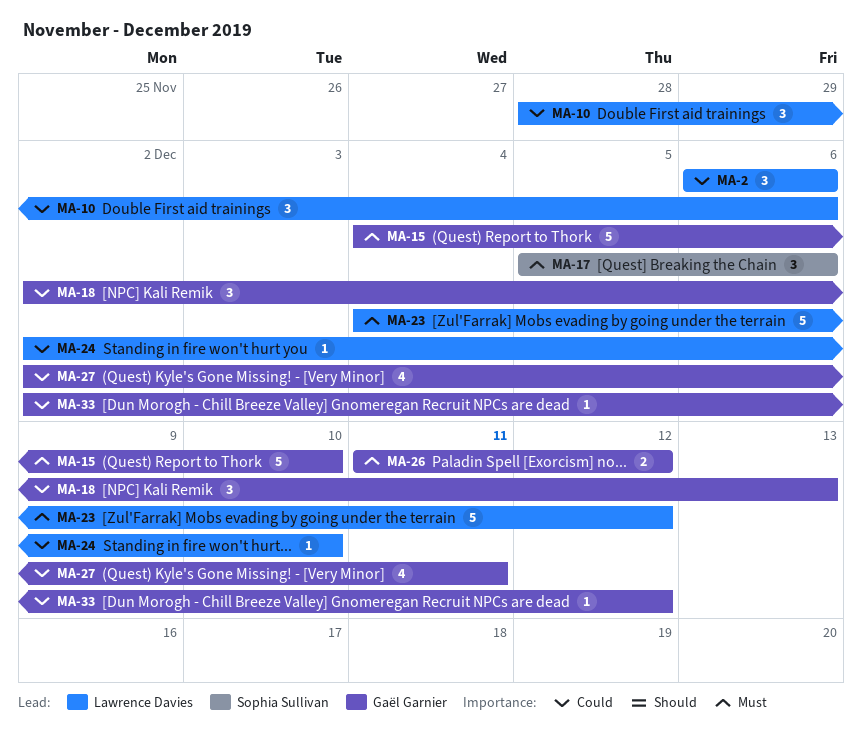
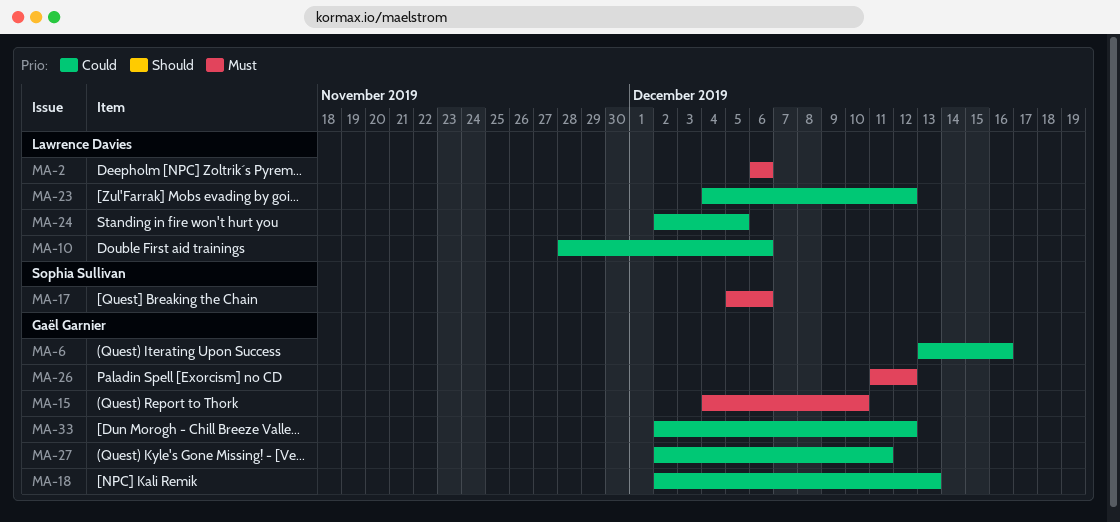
MA-2, priority: Could -> Must
MA-6: none -> present
MA-23, priority: Must -> Could
MA-24, due: Dec 10 -> Dec 5

